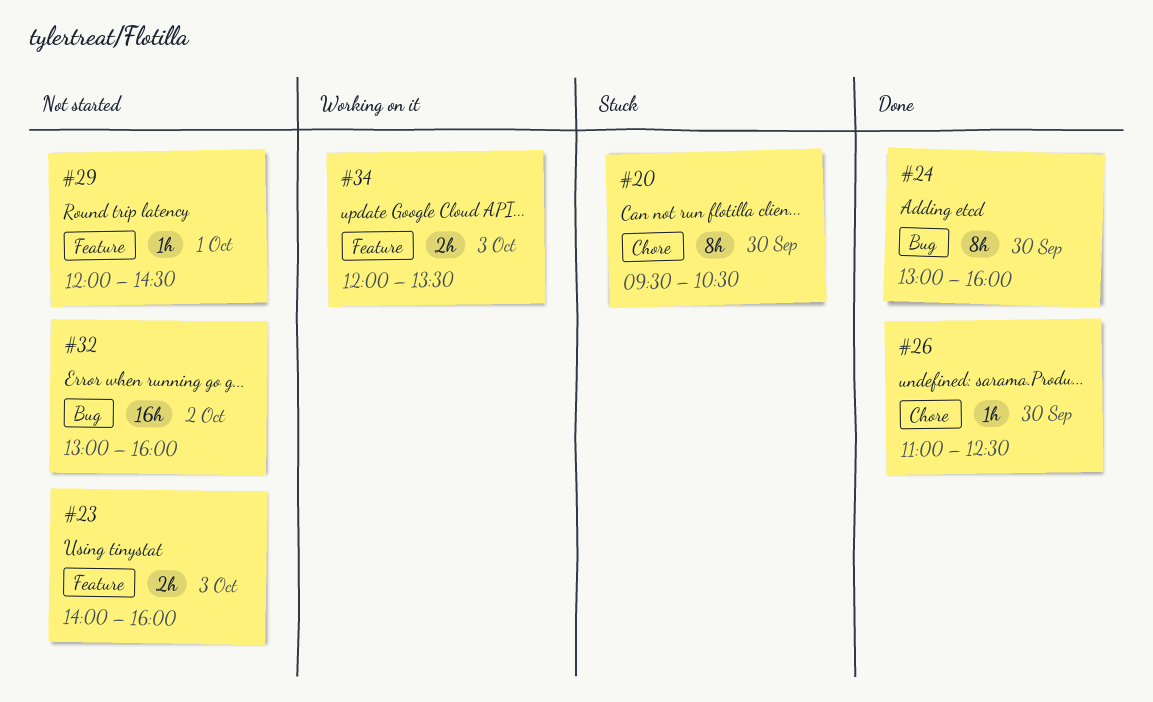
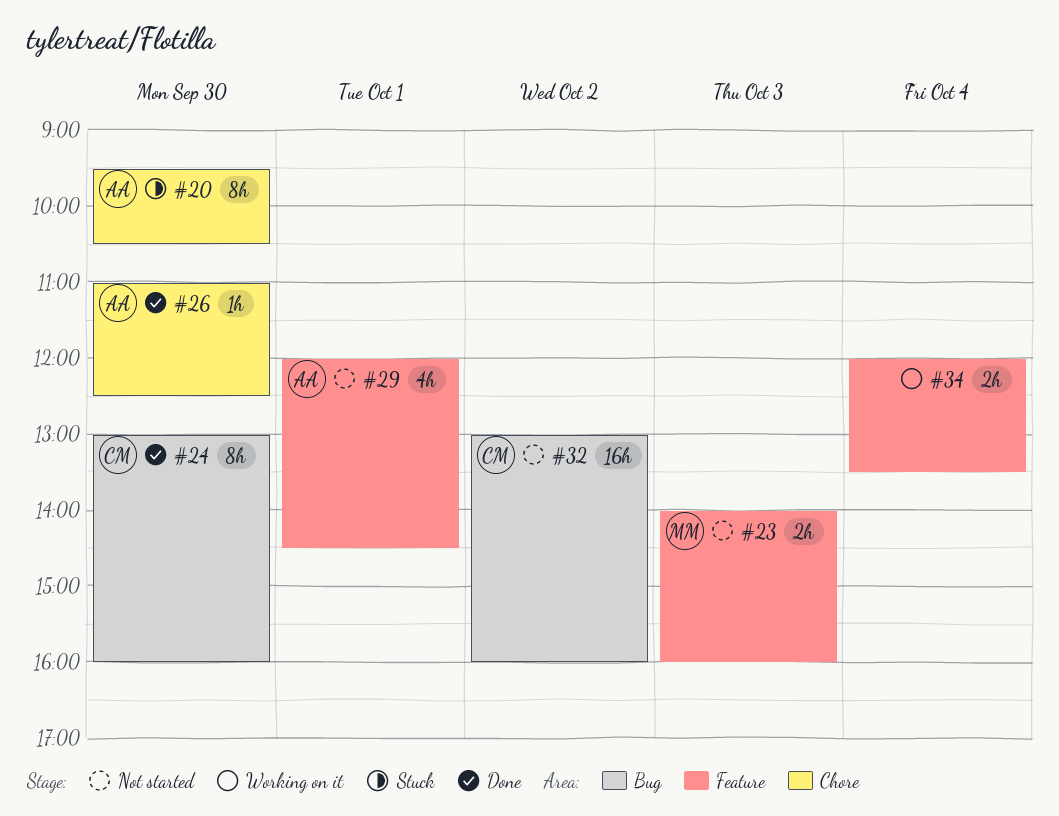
#29, estimate: 1h -> 4h
#34, day: Oct 3 -> Oct 4

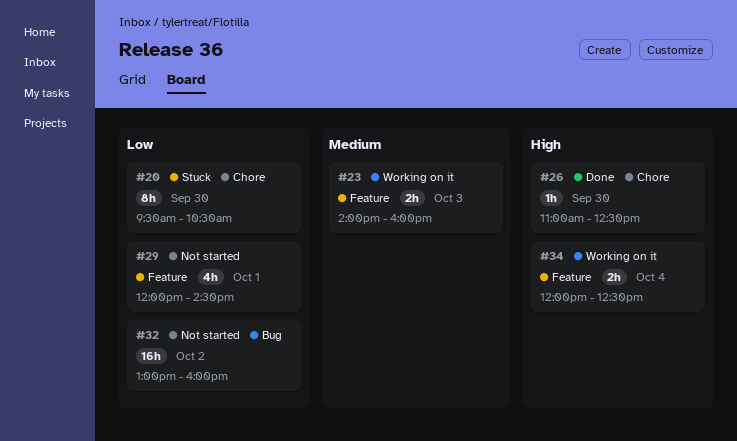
#23, status: Not started -> Working on it
#24: present -> none
#34, ends: 13:30 -> 12:30

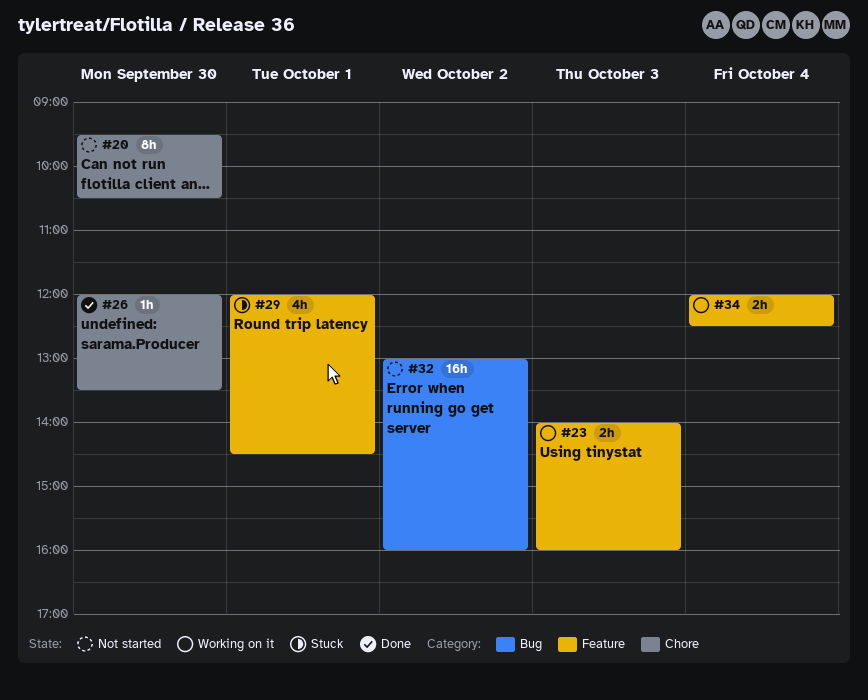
#20, status: Stuck -> Not started
#26, begins: 11:00 -> 12:00
#26, ends: 12:30 -> 13:30
#29, status: Not started -> Stuck

